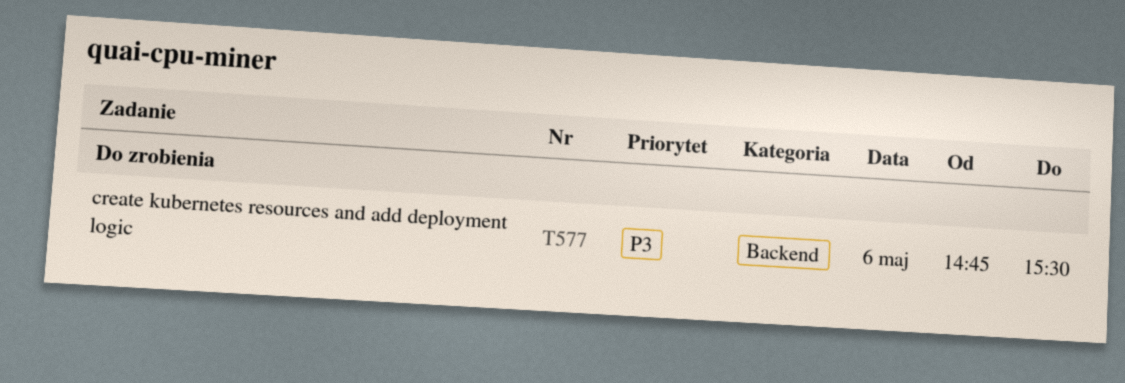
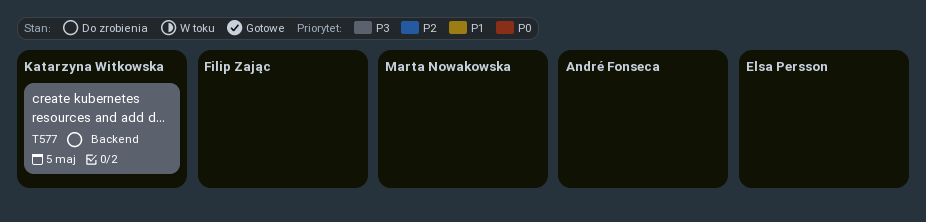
T577, day: May 6 -> May 5

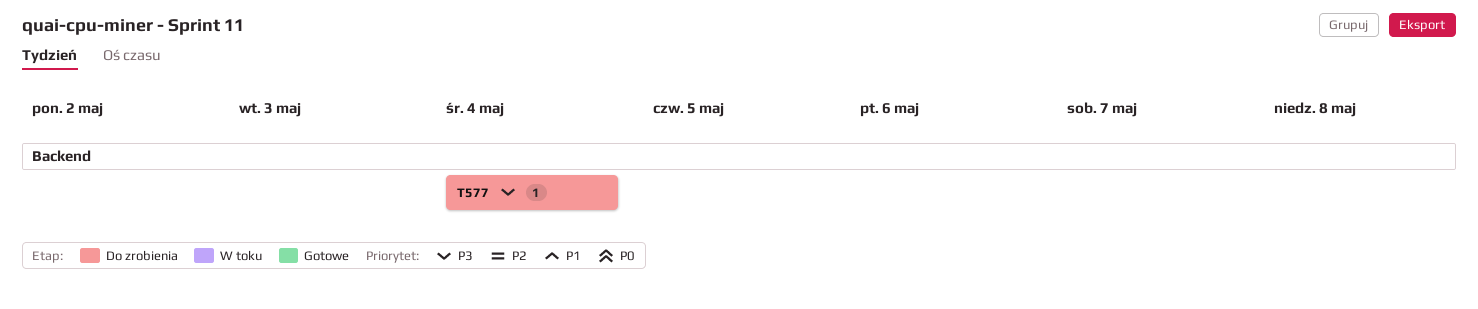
T577, day: May 5 -> May 4

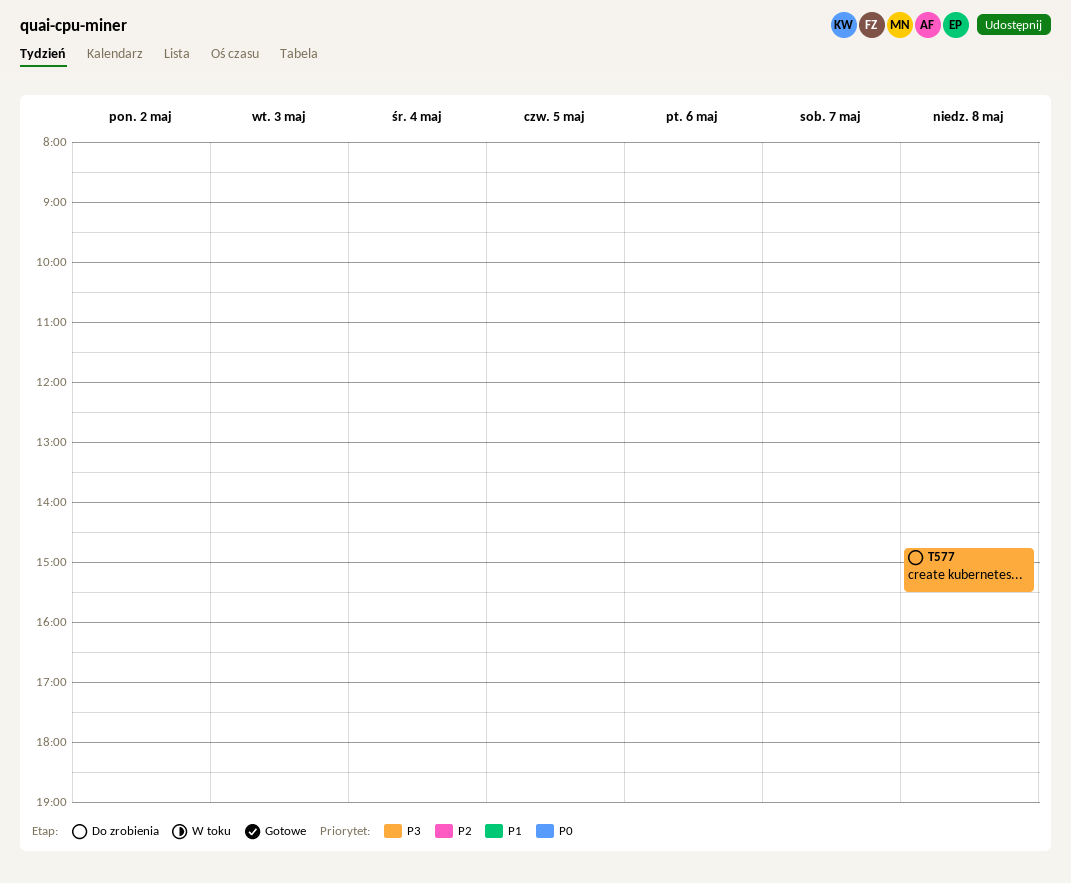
T577, day: May 4 -> May 8

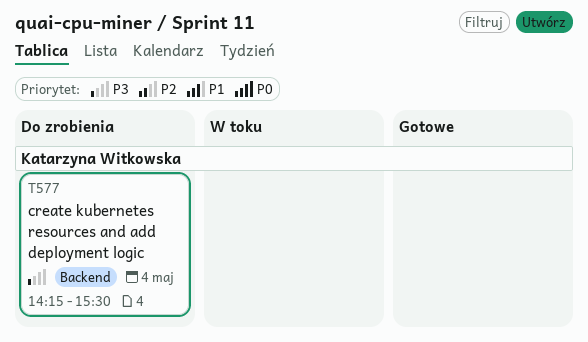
T577, day: May 8 -> May 4
T577, begins: 14:45 -> 14:15

